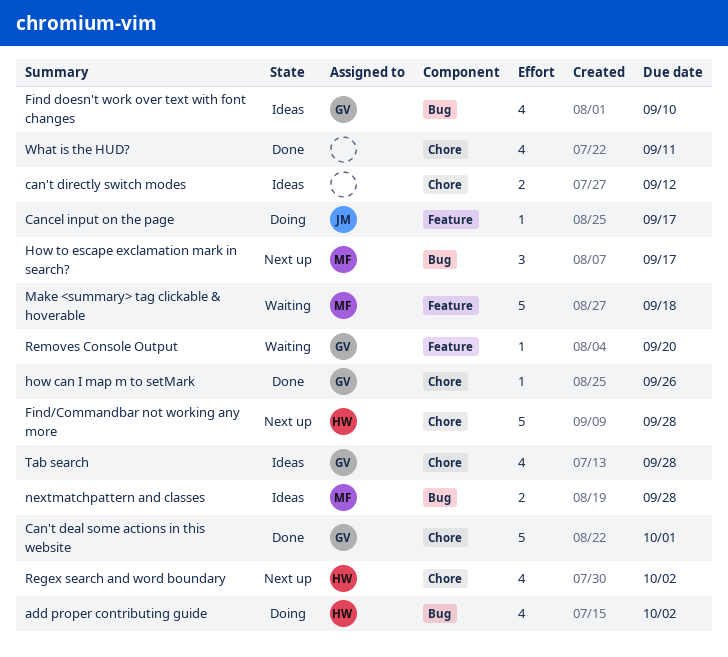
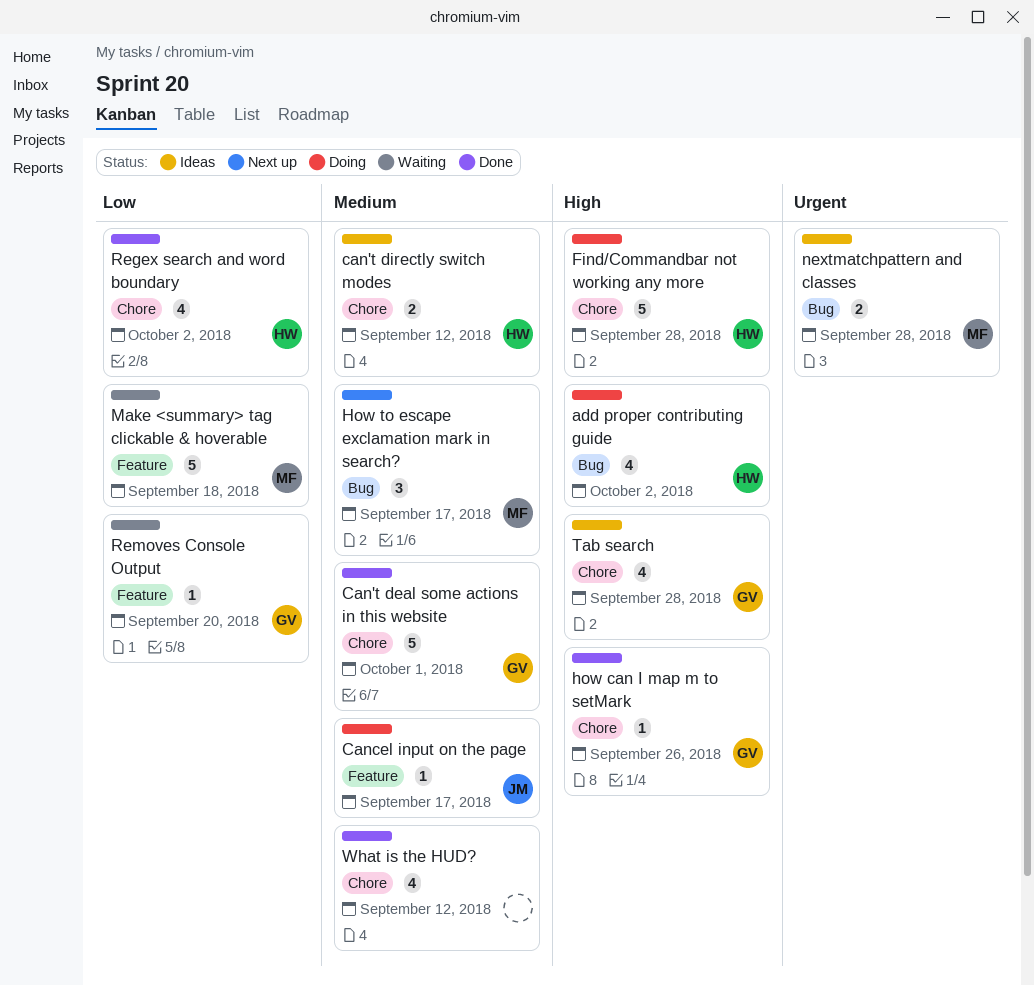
can't directly switch modes, owner: none -> HW
Find doesn't work over text with font changes: present -> none
Find/Commandbar not working any more, status: Next up -> Doing
Regex search and word boundary, status: Next up -> Done
What is the HUD?, due: Sep 11 -> Sep 12

